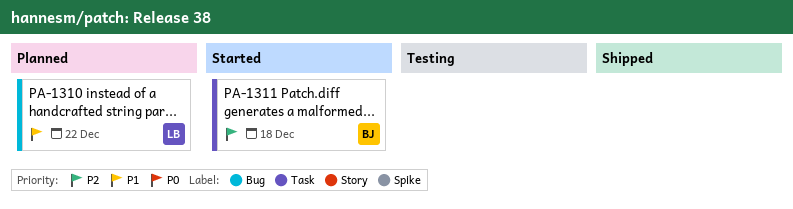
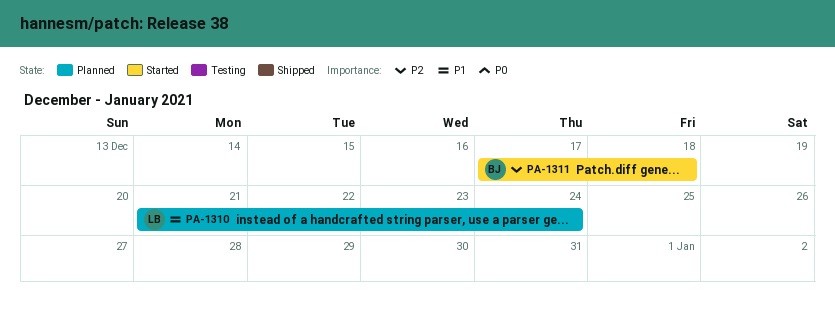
PA-1310, due: Dec 22 -> Dec 24

